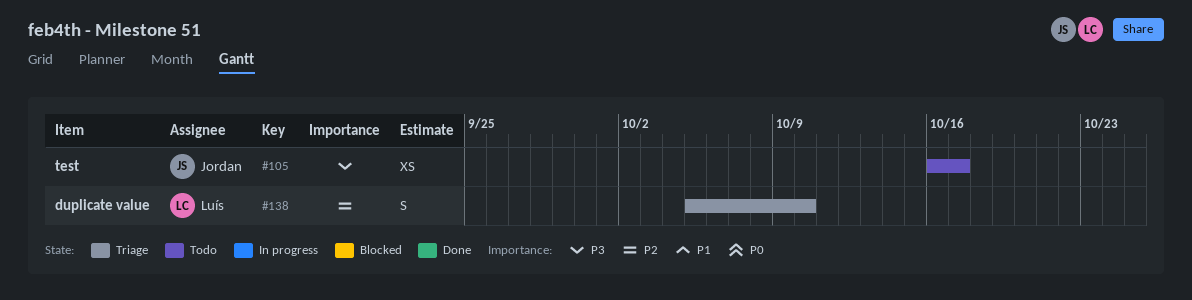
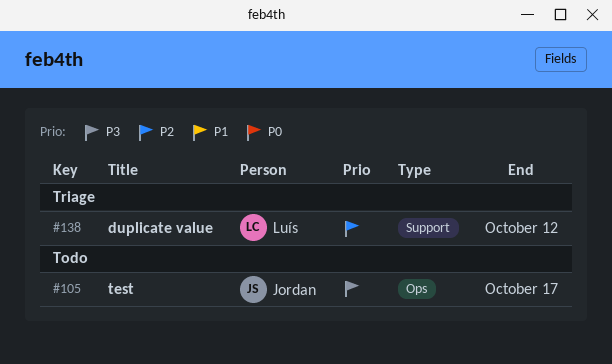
#138, due: Oct 10 -> Oct 12

